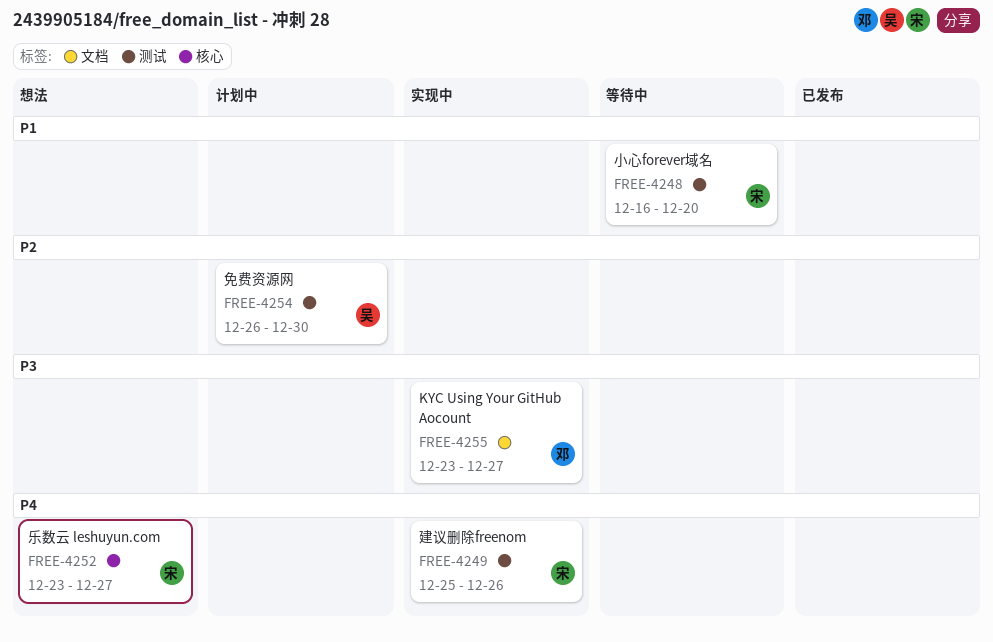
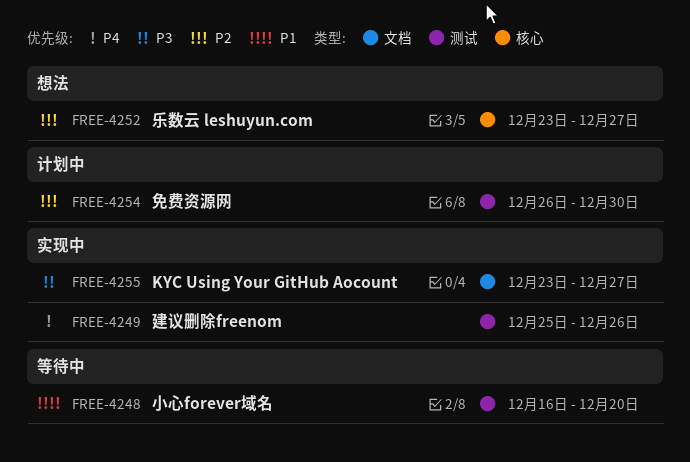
FREE-4252, priority: P4 -> P2

